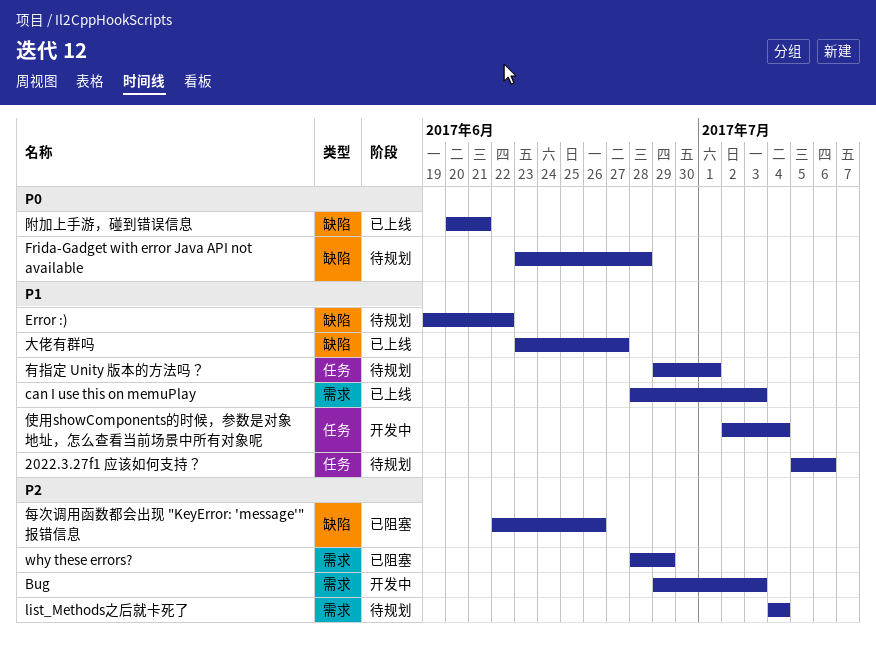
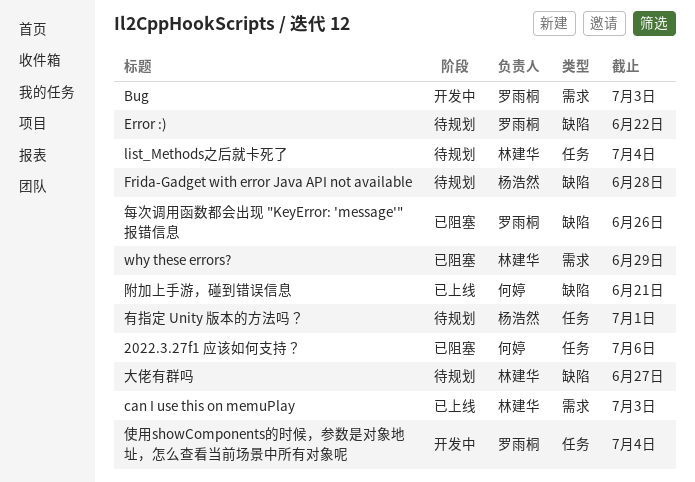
2022.3.27f1 应该如何支持？, status: 待规划 -> 已阻塞
list_Methods之后就卡死了, label: 需求 -> 任务
大佬有群吗, status: 已上线 -> 待规划

